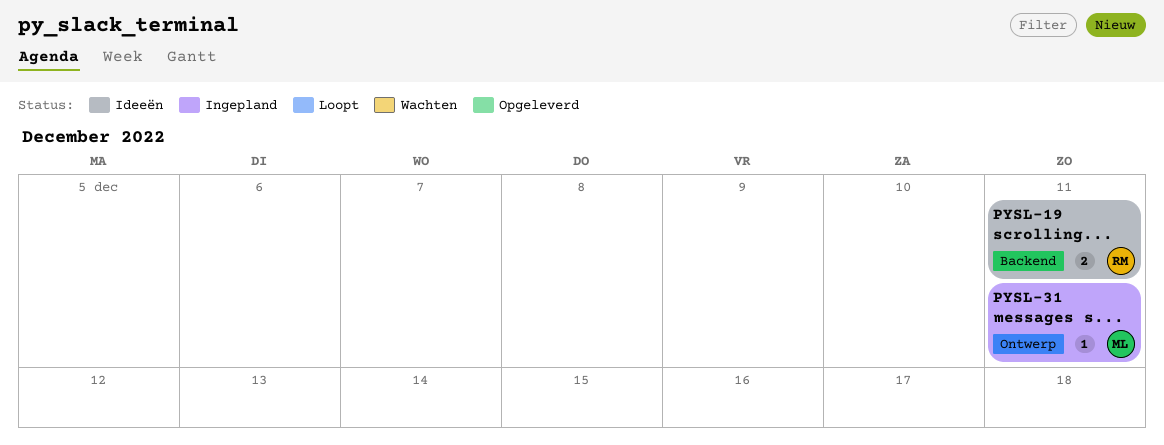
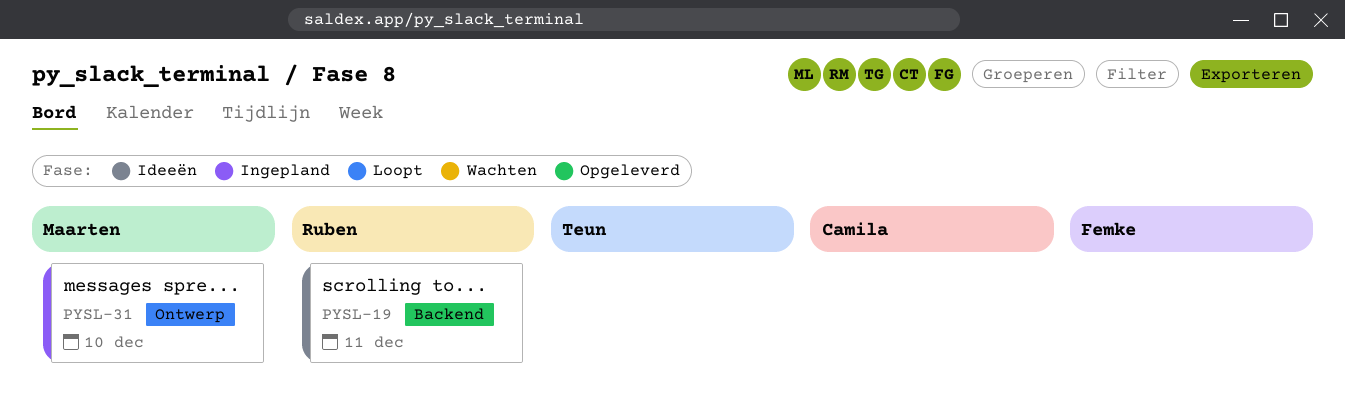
PYSL-31, due: Dec 11 -> Dec 10

